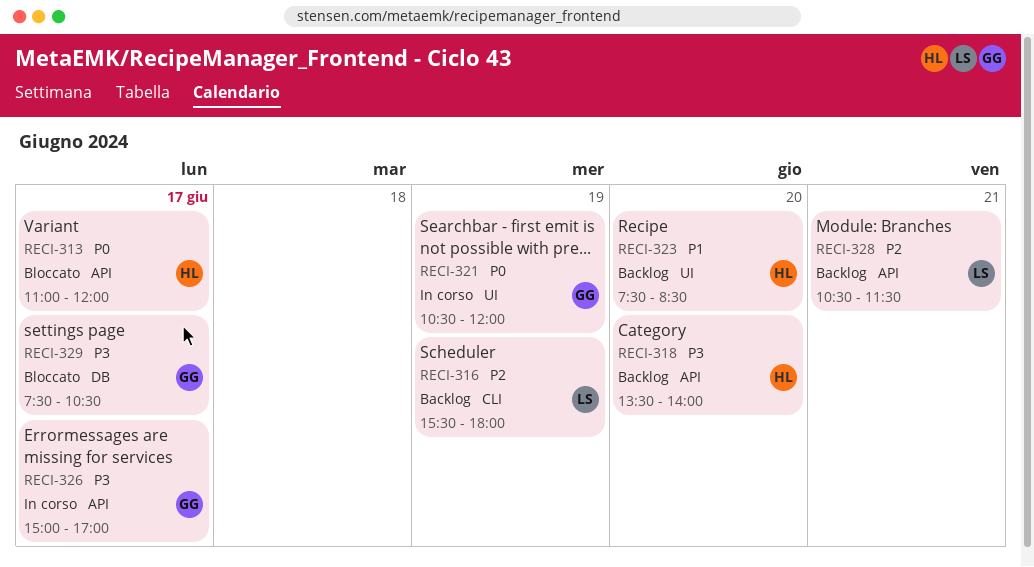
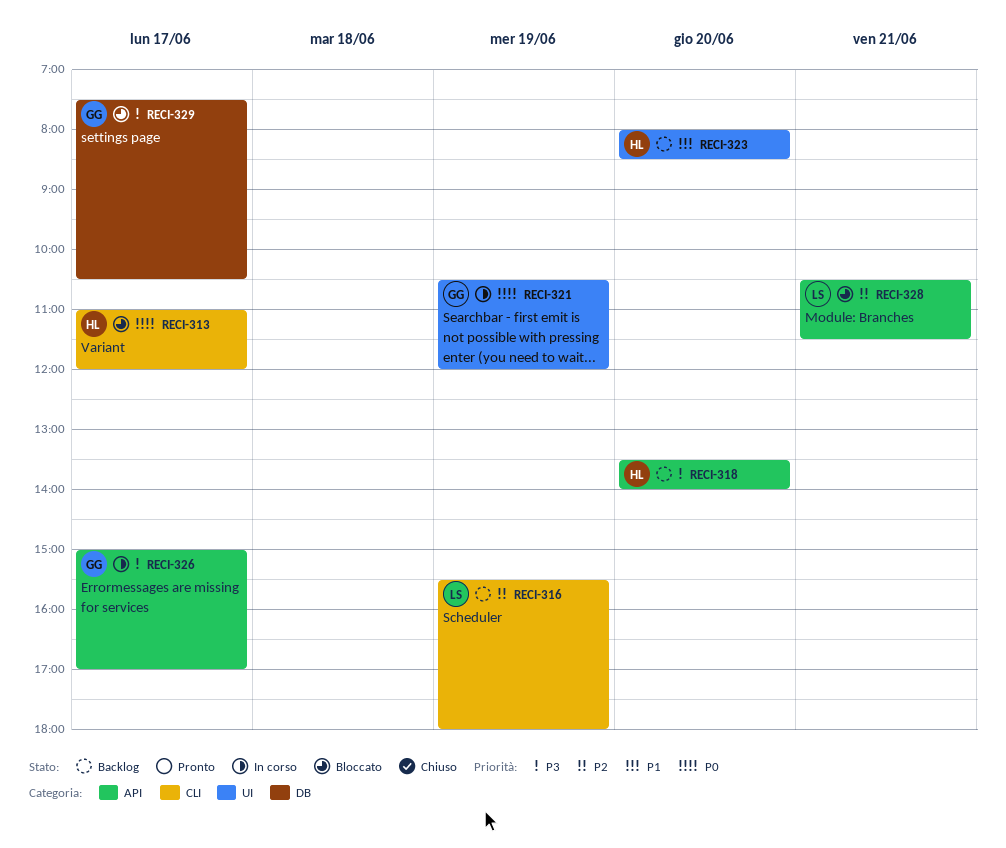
RECI-313, label: API -> CLI
RECI-323, begins: 07:30 -> 08:00
RECI-328, status: Backlog -> Bloccato

